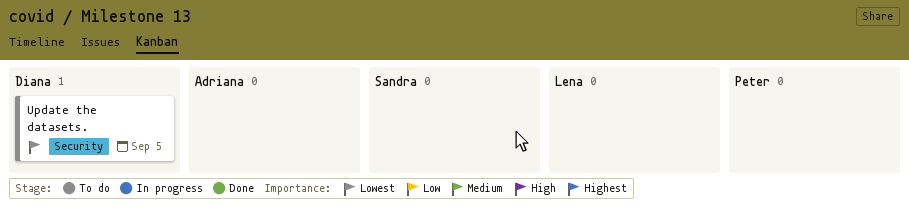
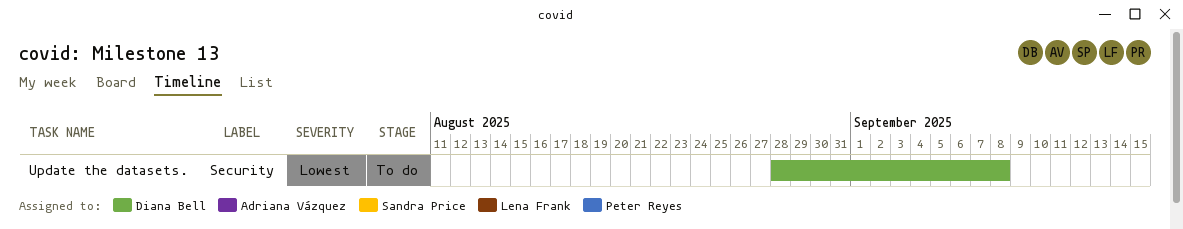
Update the datasets., due: Sep 5 -> Sep 8

